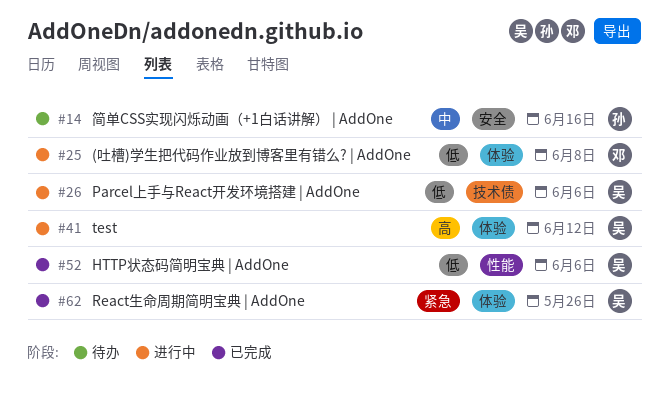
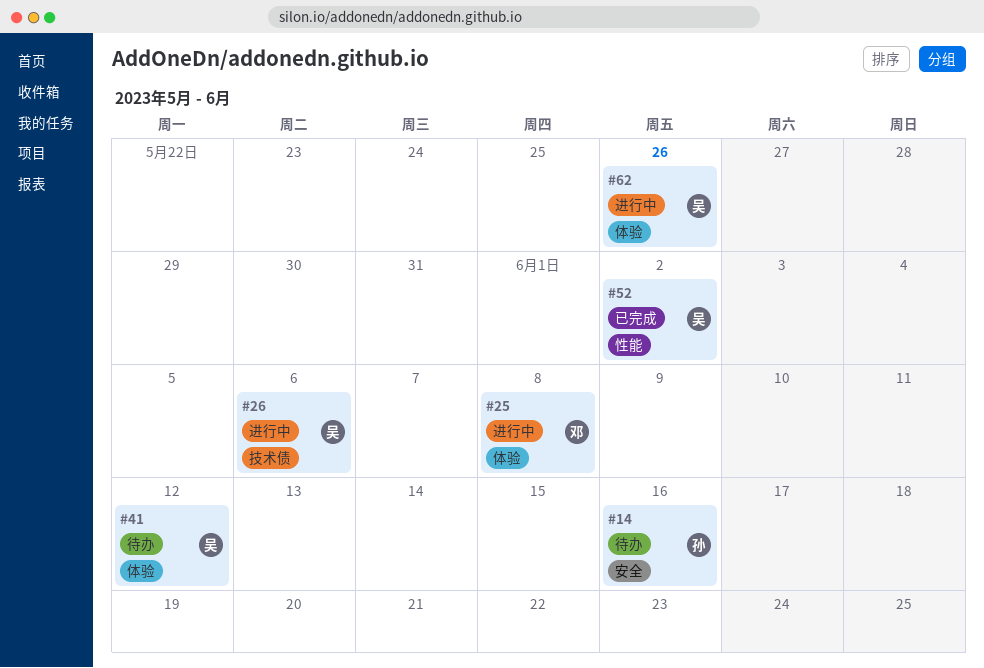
#41, status: 进行中 -> 待办
#52, due: Jun 6 -> Jun 2
#62, status: 已完成 -> 进行中

